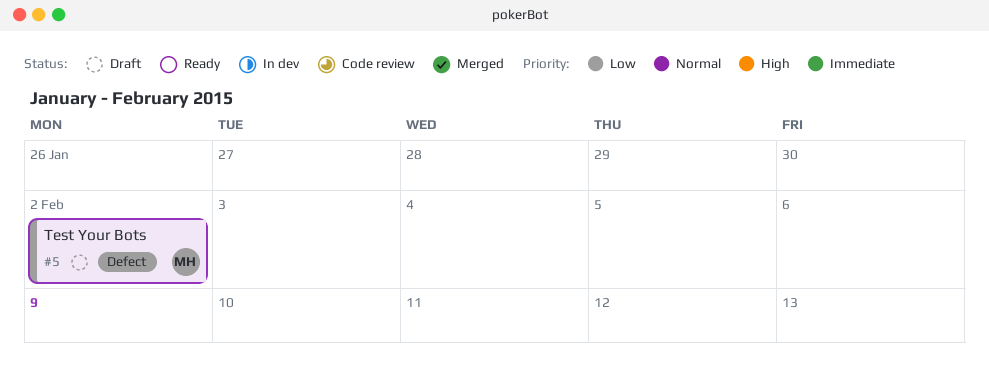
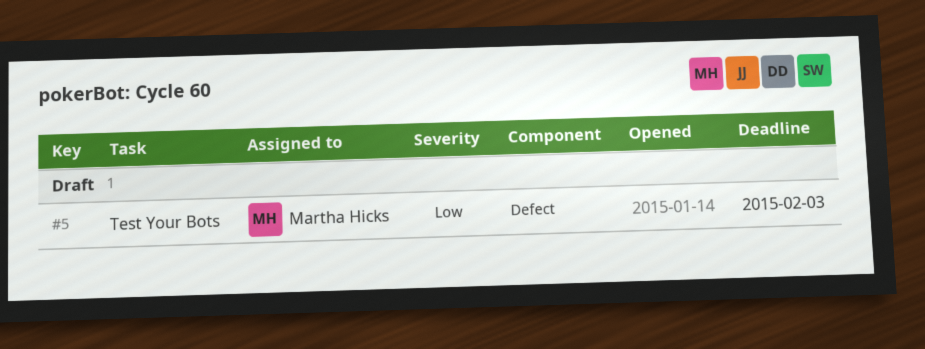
#5, due: Feb 2 -> Feb 3

